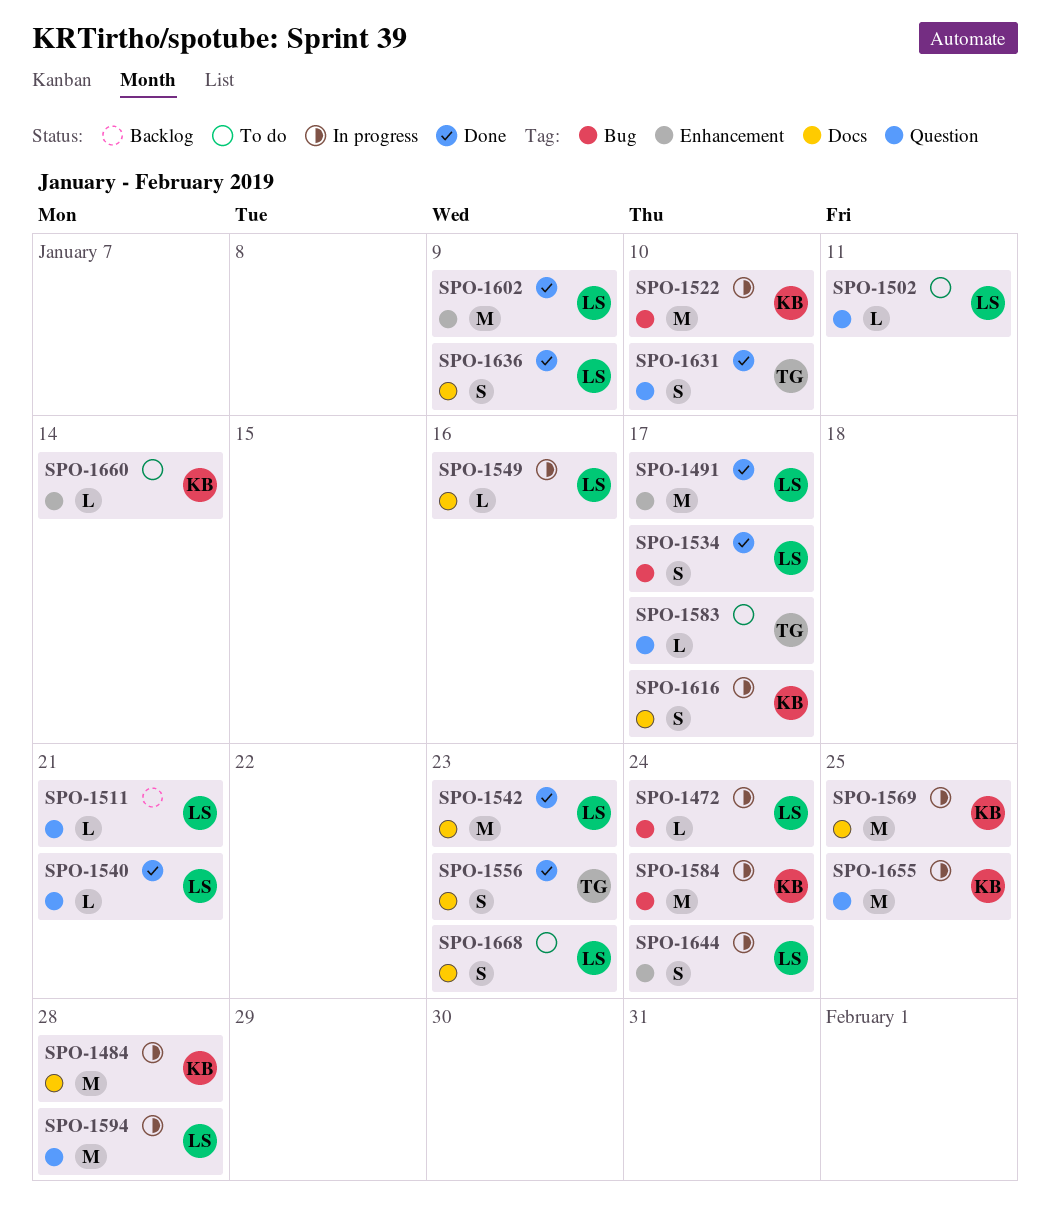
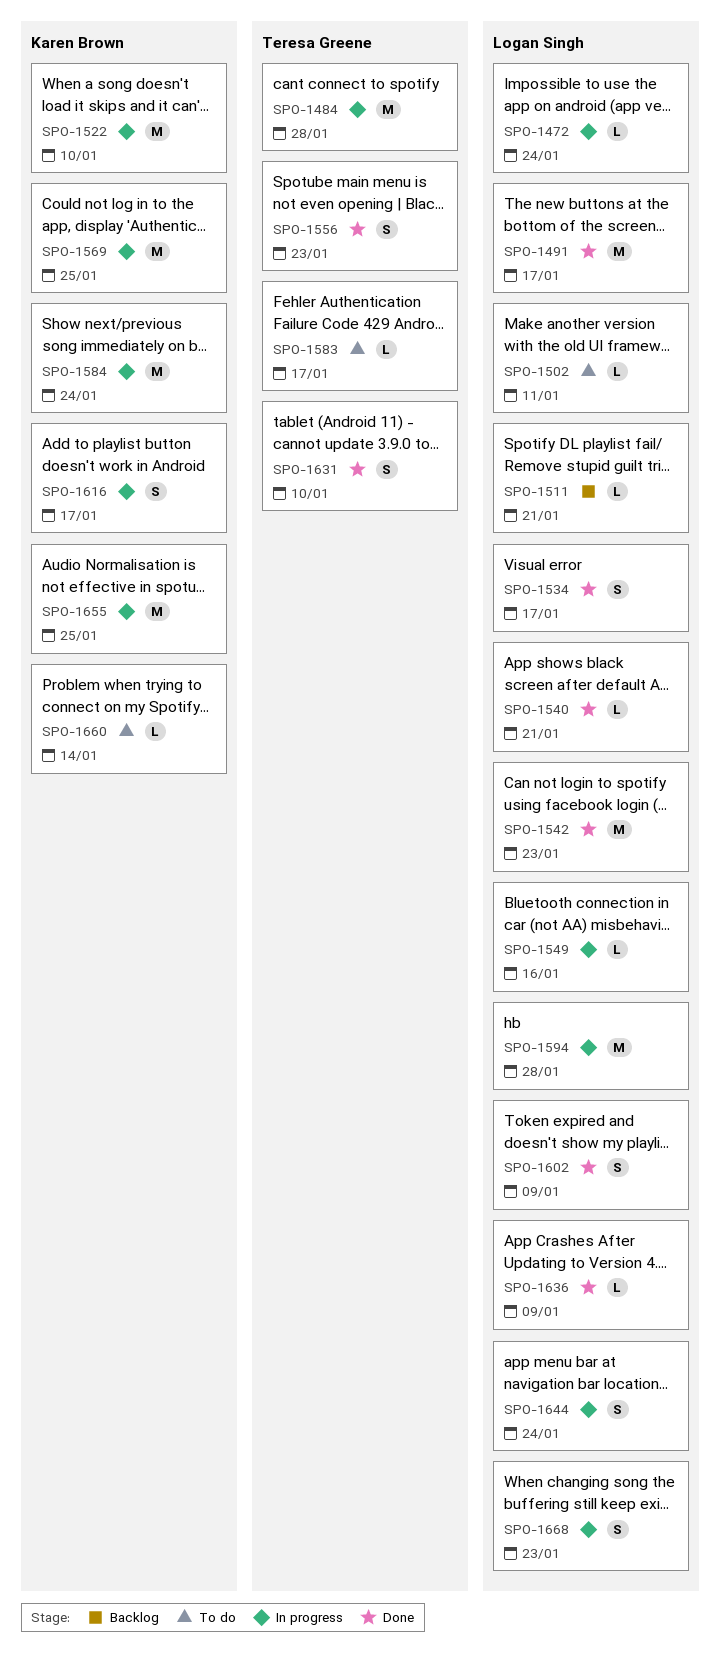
SPO-1484, owner: Karen Brown -> Teresa Greene
SPO-1602, estimate: M -> S
SPO-1636, estimate: S -> L
SPO-1668, status: To do -> In progress

